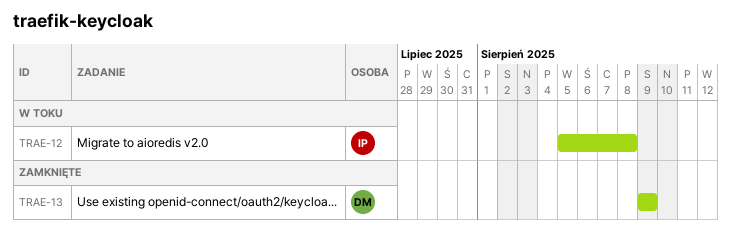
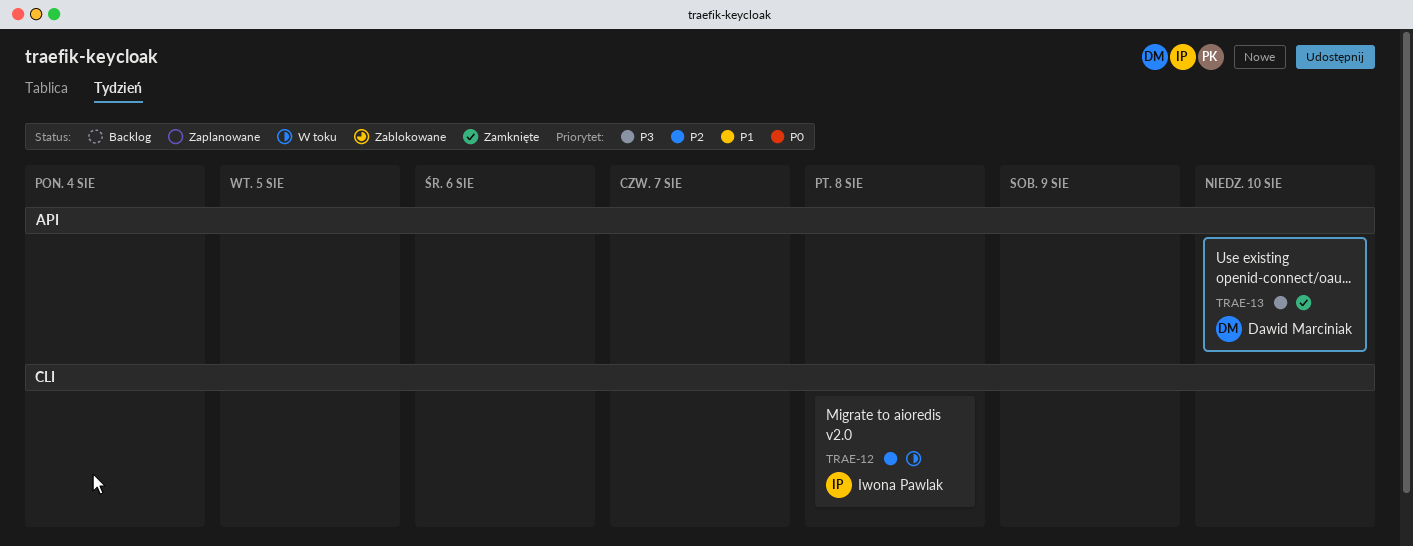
TRAE-13, due: Aug 9 -> Aug 10

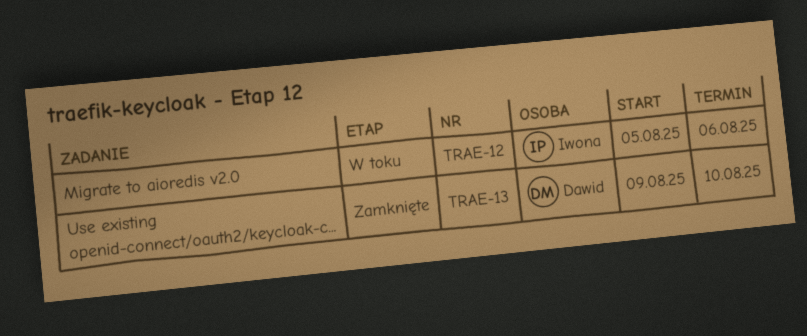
TRAE-12, due: Aug 8 -> Aug 6

